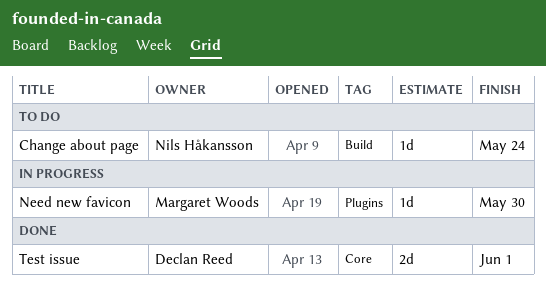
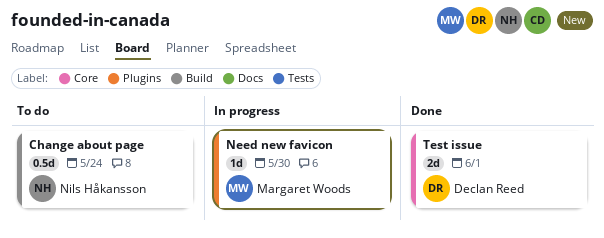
Change about page, estimate: 1d -> 0.5d

